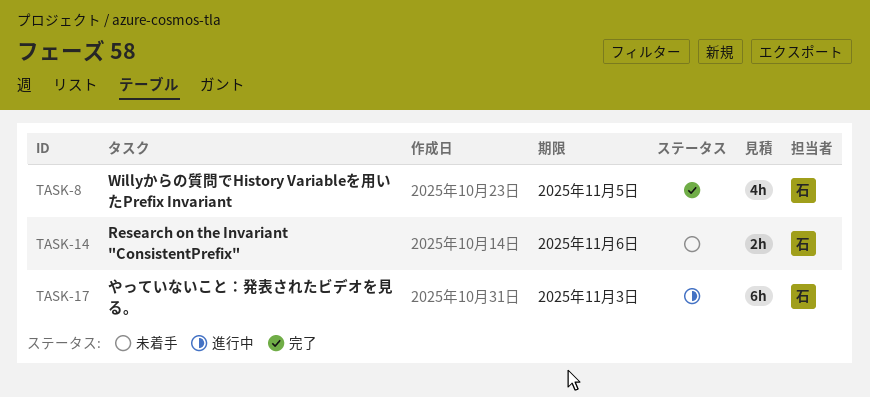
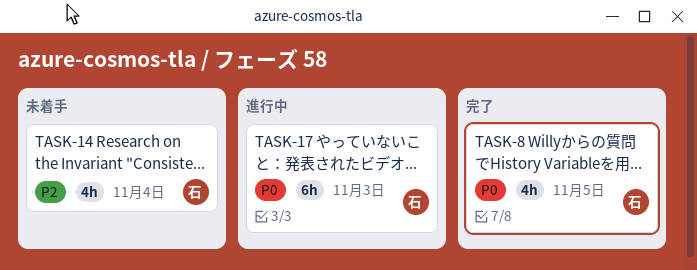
TASK-14, estimate: 2h -> 4h
TASK-14, due: Nov 6 -> Nov 4

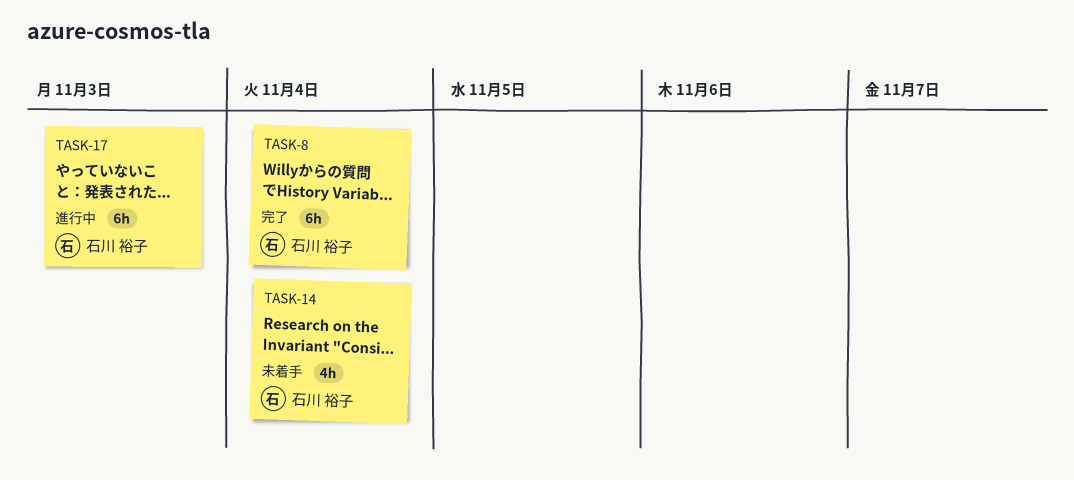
TASK-8, estimate: 4h -> 6h
TASK-8, due: Nov 5 -> Nov 4

